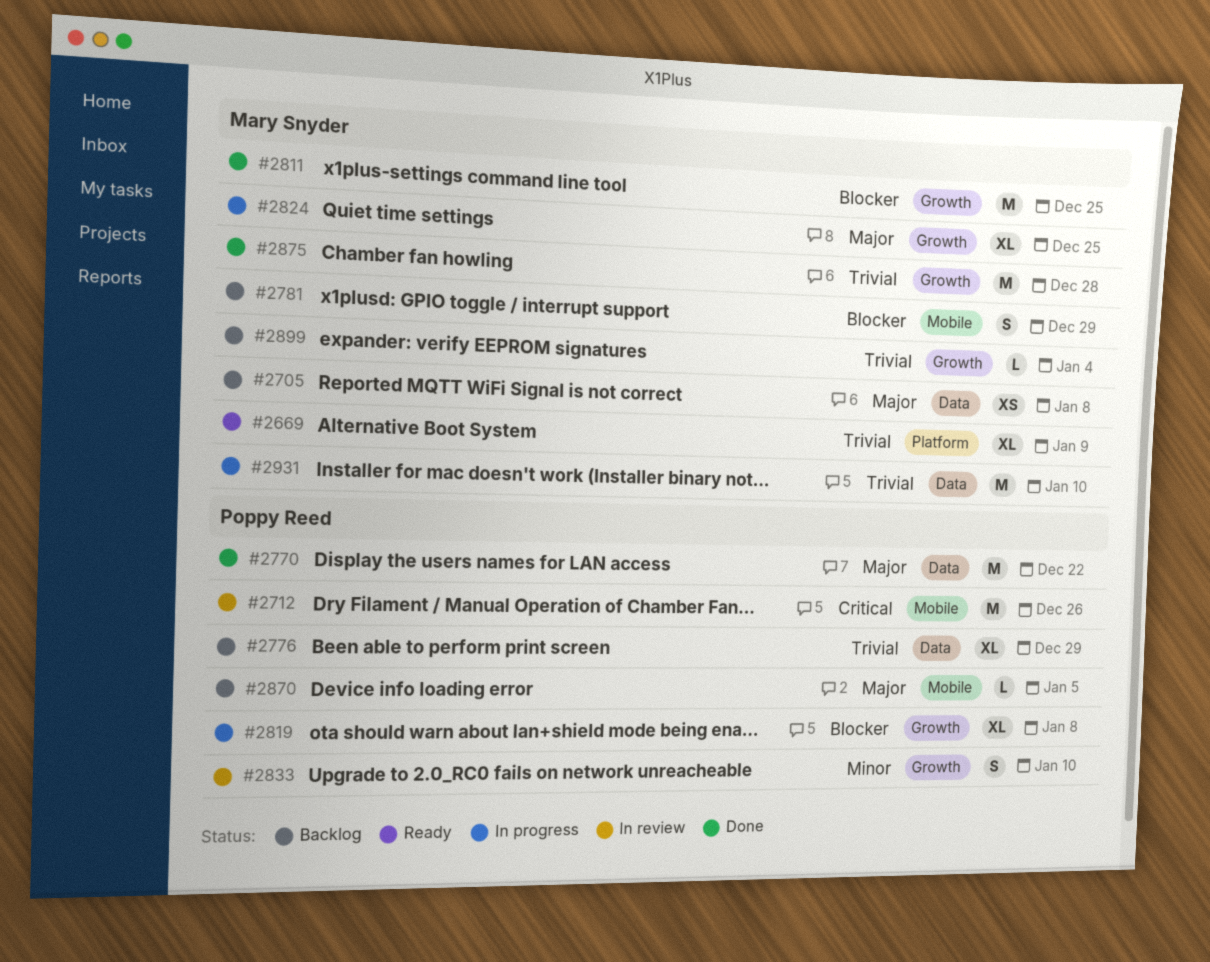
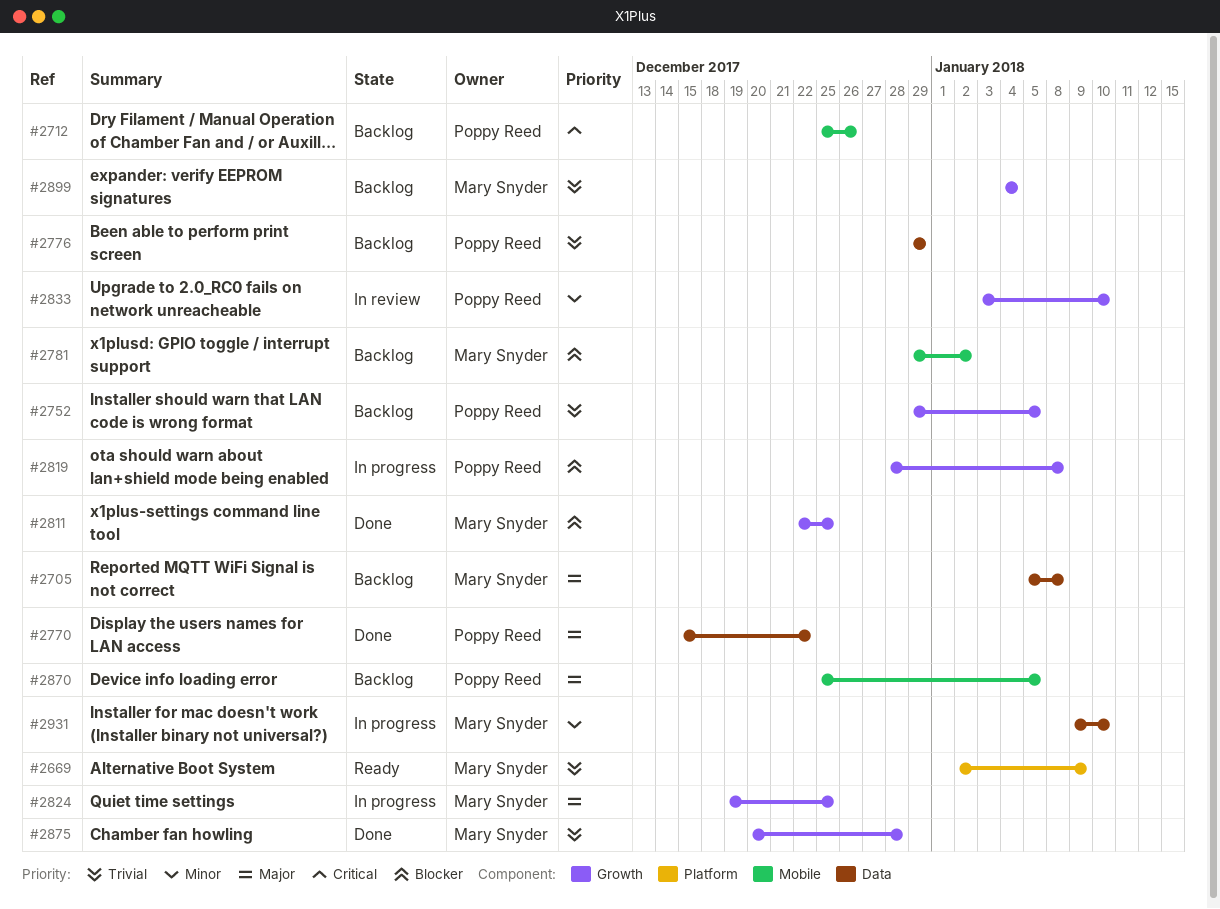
#2712, status: In review -> Backlog
#2752: none -> present
#2781, due: Dec 29 -> Jan 2
#2931, priority: Trivial -> Minor

